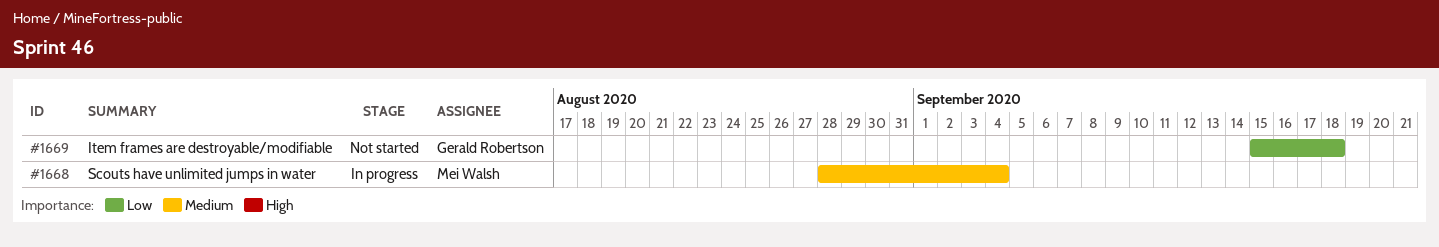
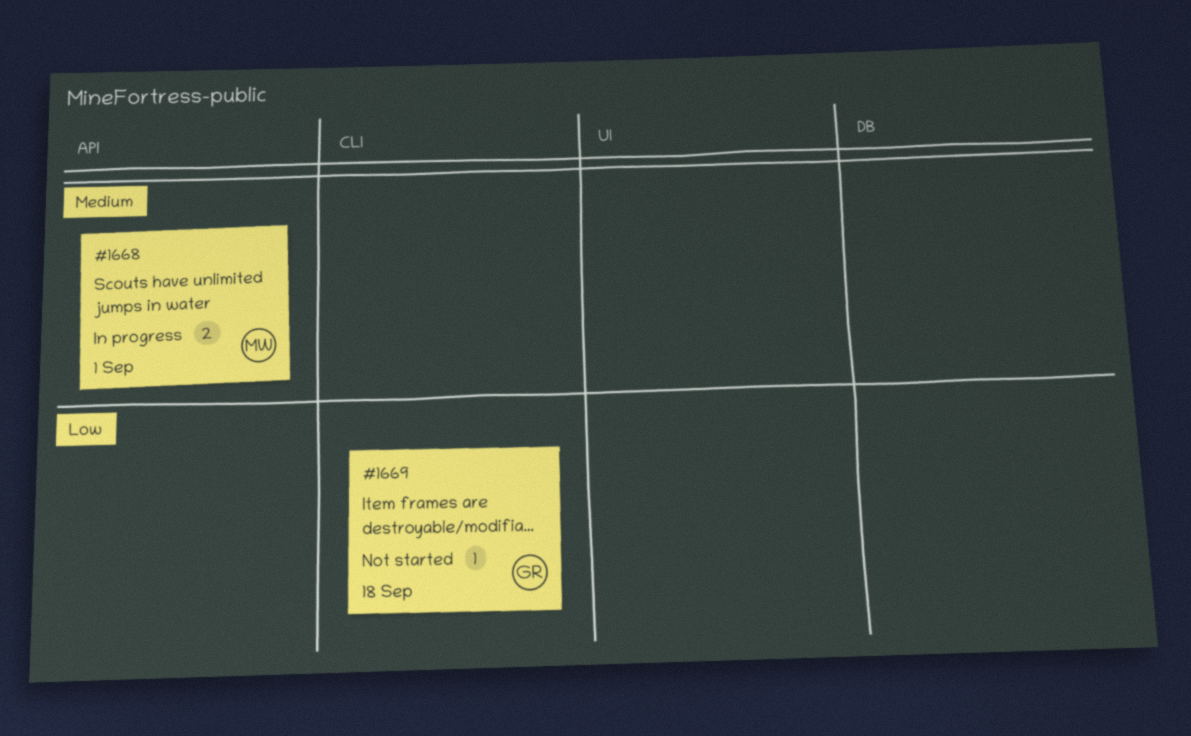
#1668, due: Sep 4 -> Sep 1

